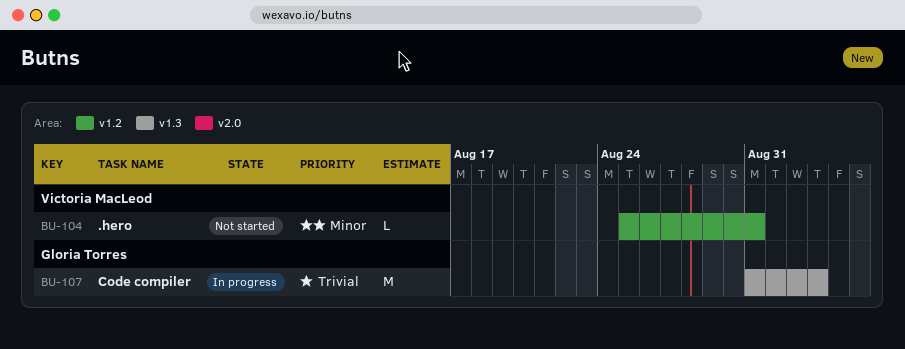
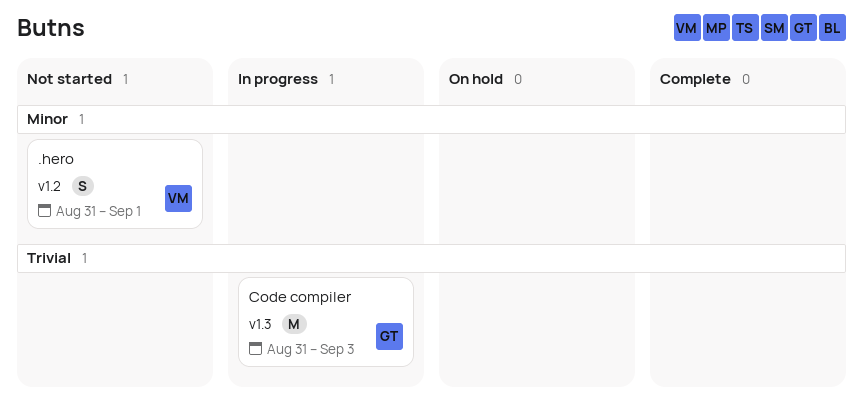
.hero, estimate: L -> S
.hero, start: Aug 25 -> Aug 31
.hero, due: Aug 31 -> Sep 1

